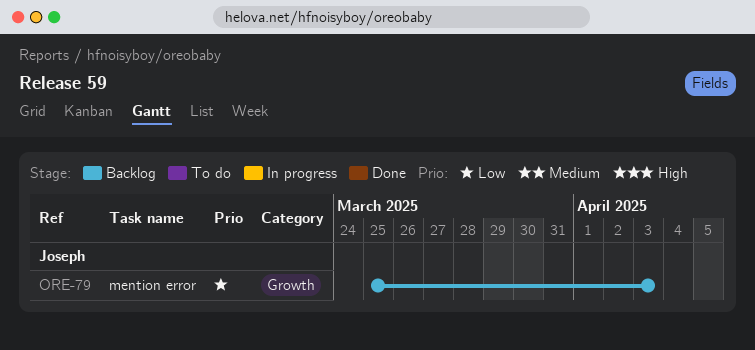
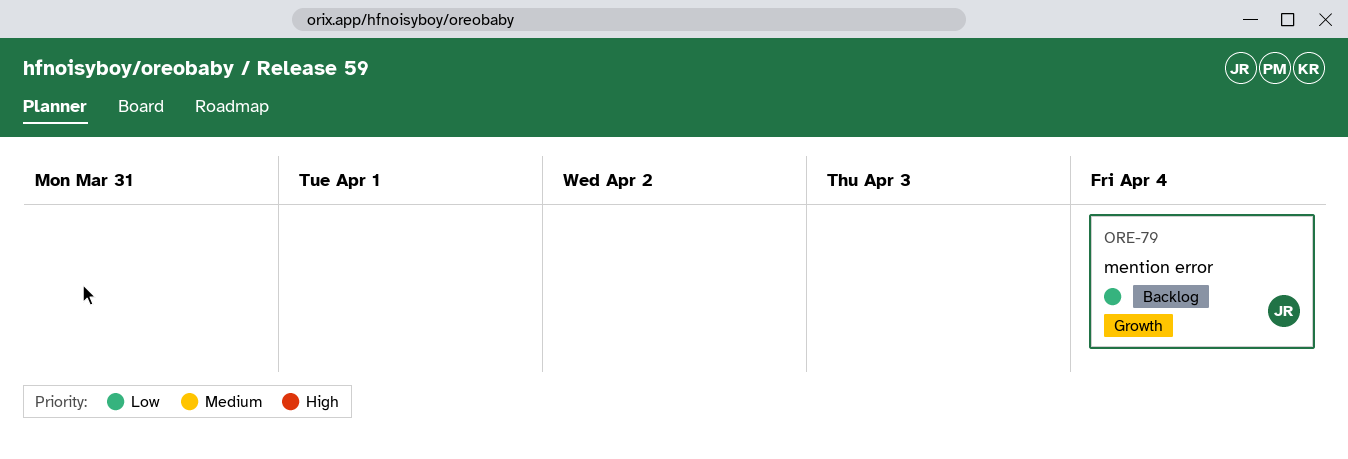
ORE-79, due: Apr 3 -> Apr 4

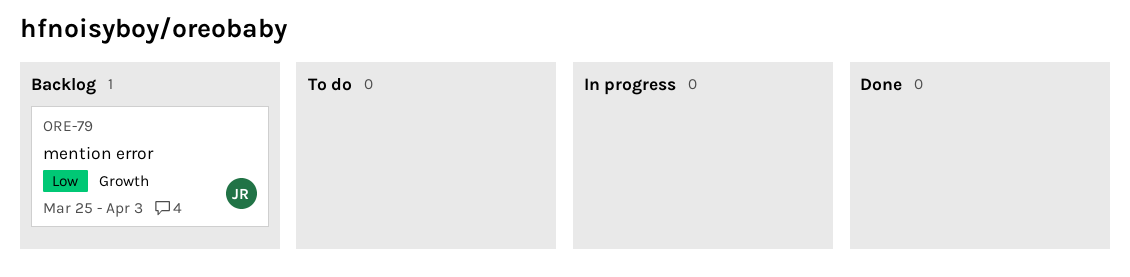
ORE-79, due: Apr 4 -> Apr 3

